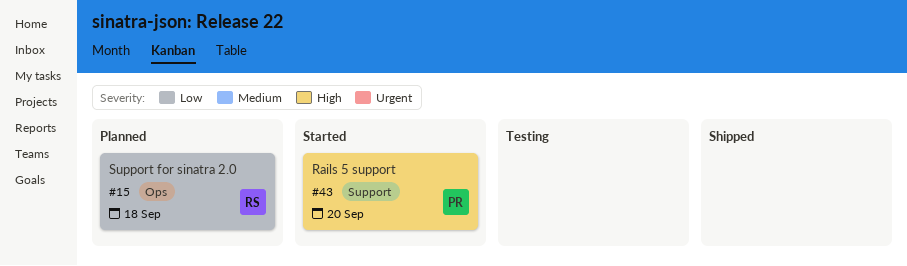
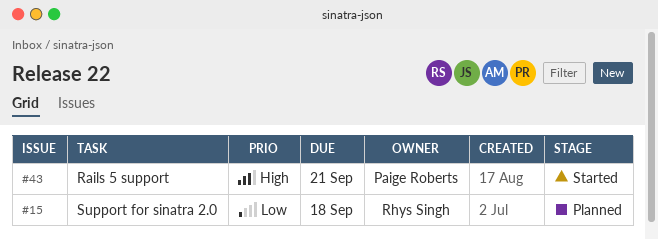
#43, due: Sep 20 -> Sep 21

